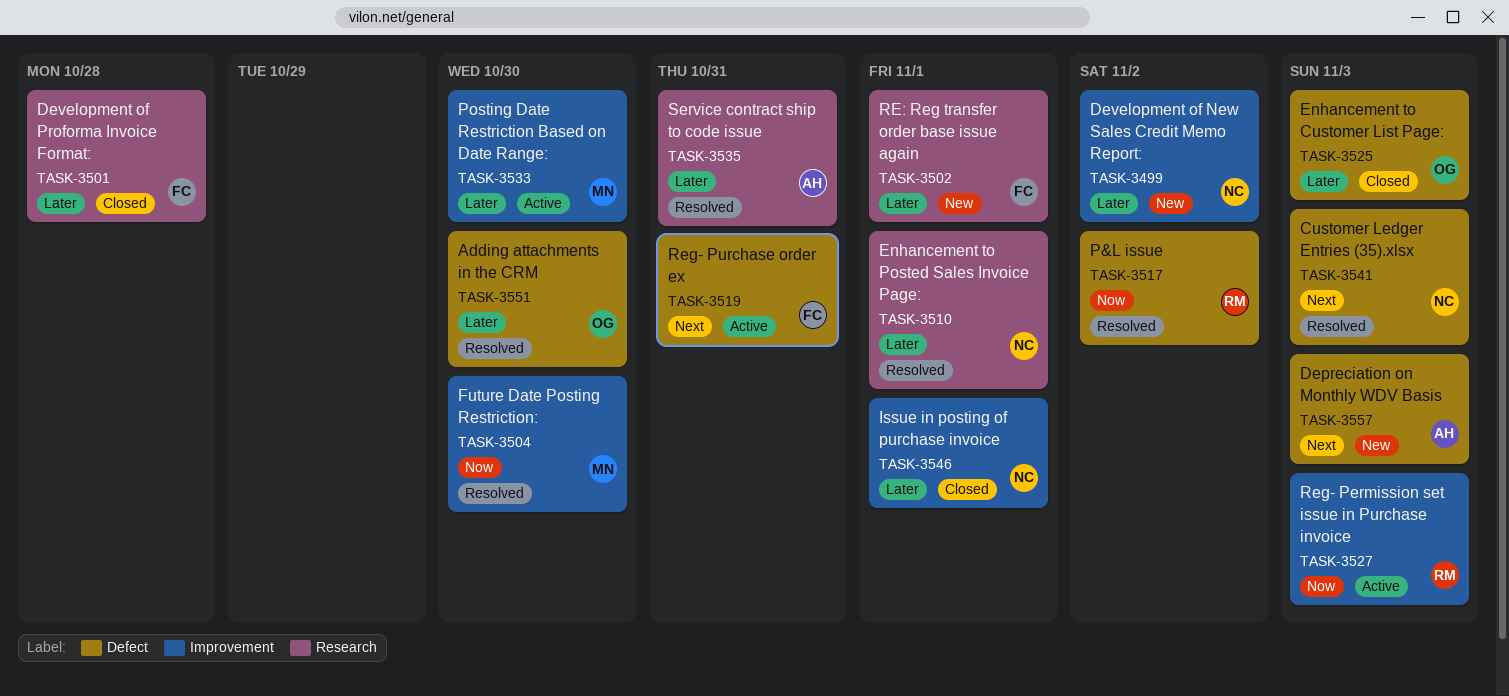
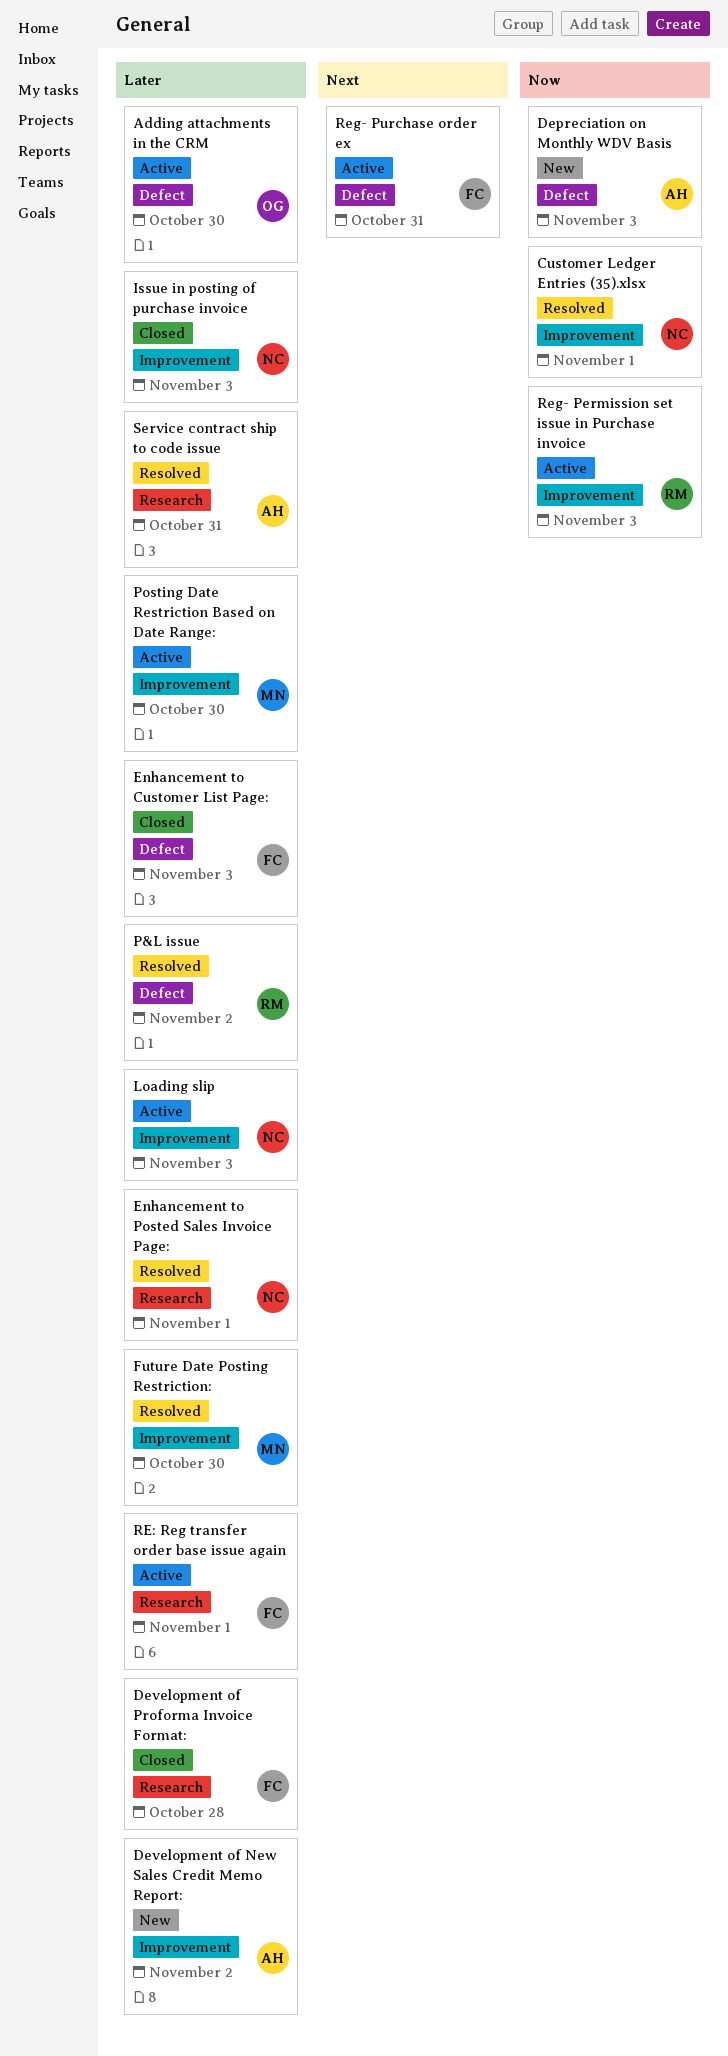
Adding attachments in the CRM, status: Resolved -> Active
Customer Ledger Entries (35).xlsx, priority: Next -> Now
Customer Ledger Entries (35).xlsx, label: Defect -> Improvement
Customer Ledger Entries (35).xlsx, due: Nov 3 -> Nov 1
Depreciation on Monthly WDV Basis, priority: Next -> Now
Development of New Sales Credit Memo Report:, owner: NC -> AH
Enhancement to Customer List Page:, owner: OG -> FC
Future Date Posting Restriction:, priority: Now -> Later
Issue in posting of purchase invoice, due: Nov 1 -> Nov 3
Loading slip: none -> present
P&L issue, priority: Now -> Later
RE: Reg transfer order base issue again, status: New -> Active

